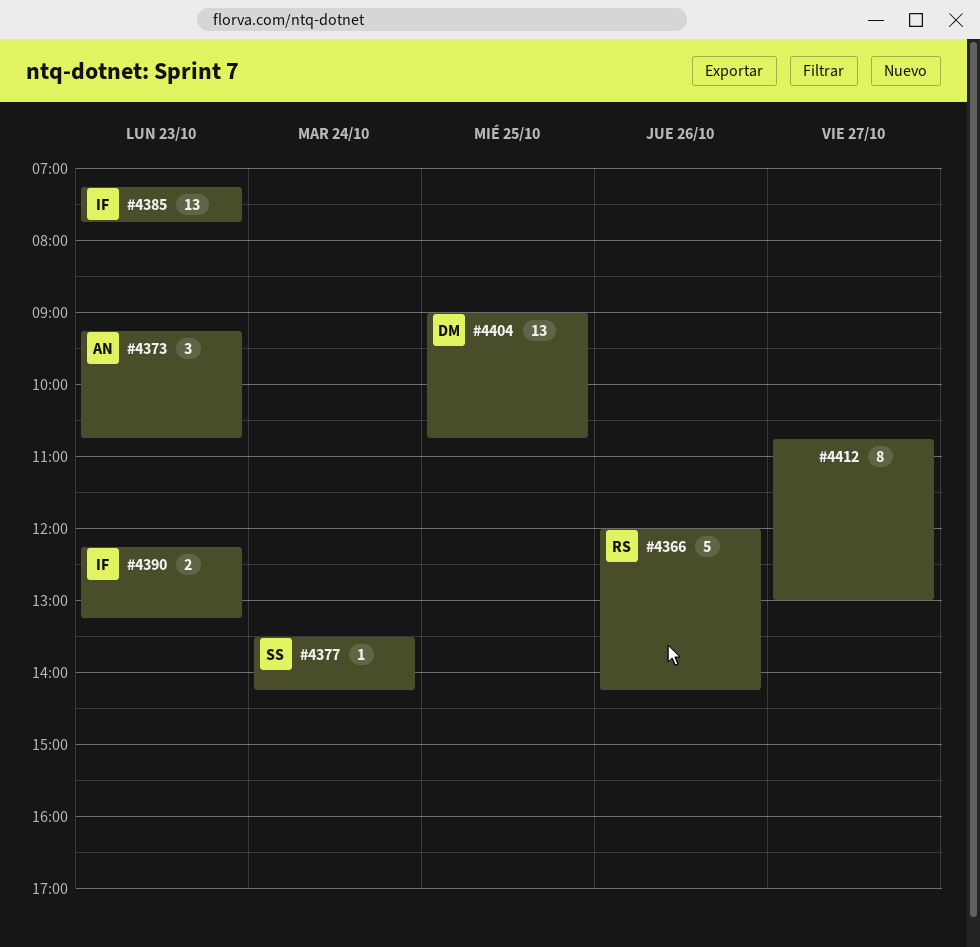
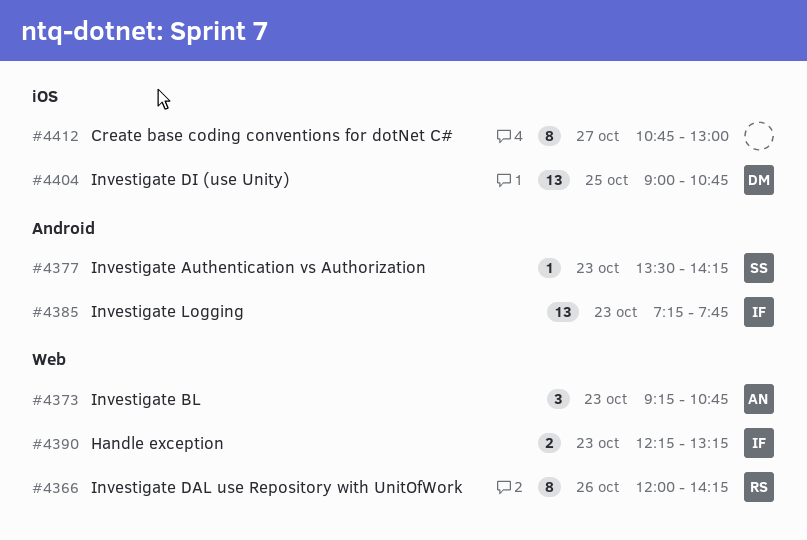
#4366, estimate: 5 -> 8
#4377, day: Oct 24 -> Oct 23

